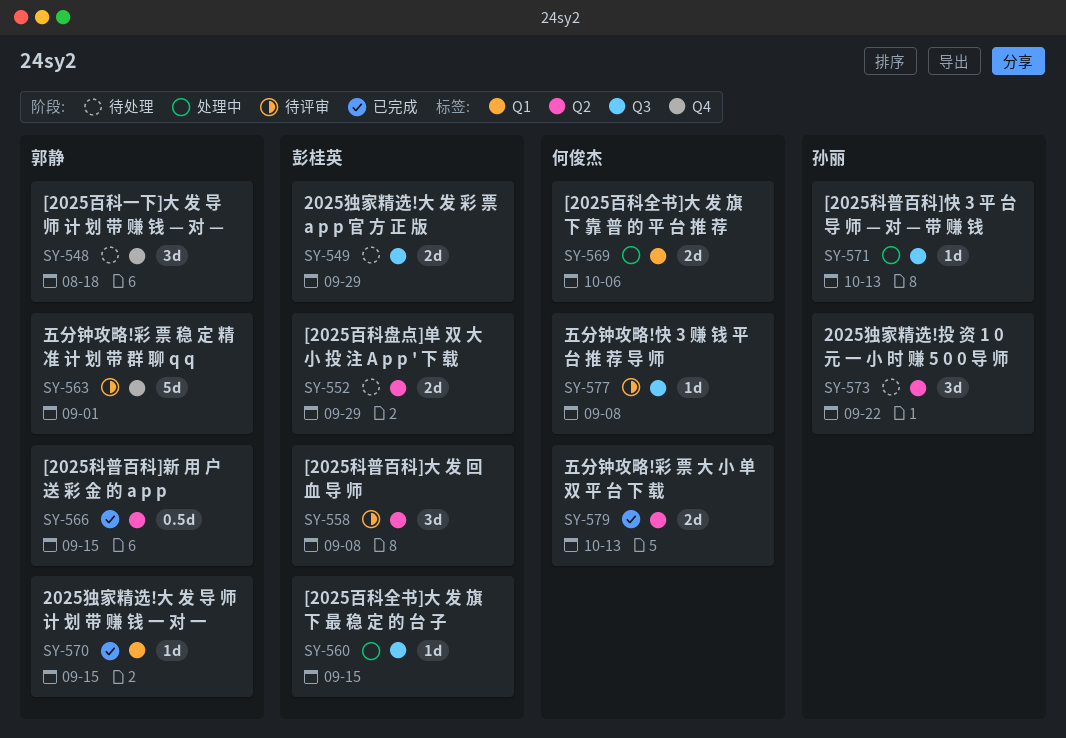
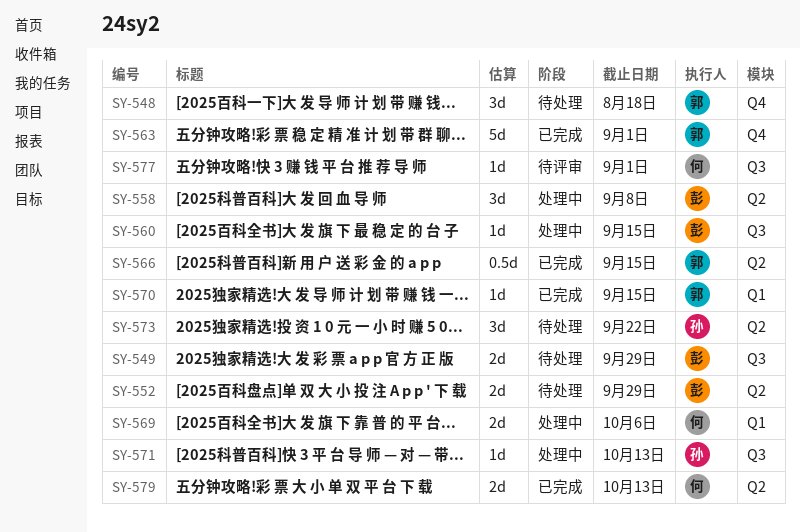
SY-558, status: 待评审 -> 处理中
SY-563, status: 待评审 -> 已完成
SY-577, due: Sep 8 -> Sep 1

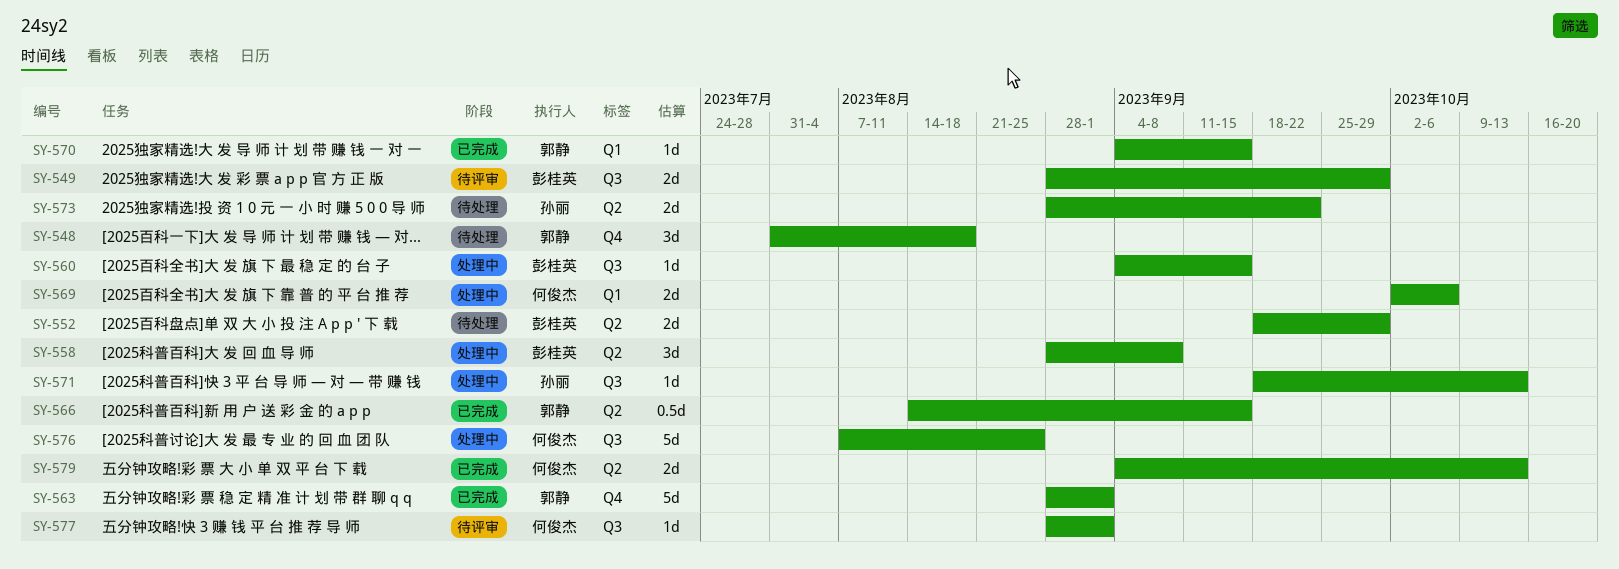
SY-549, status: 待处理 -> 待评审
SY-573, estimate: 3d -> 2d
SY-576: none -> present

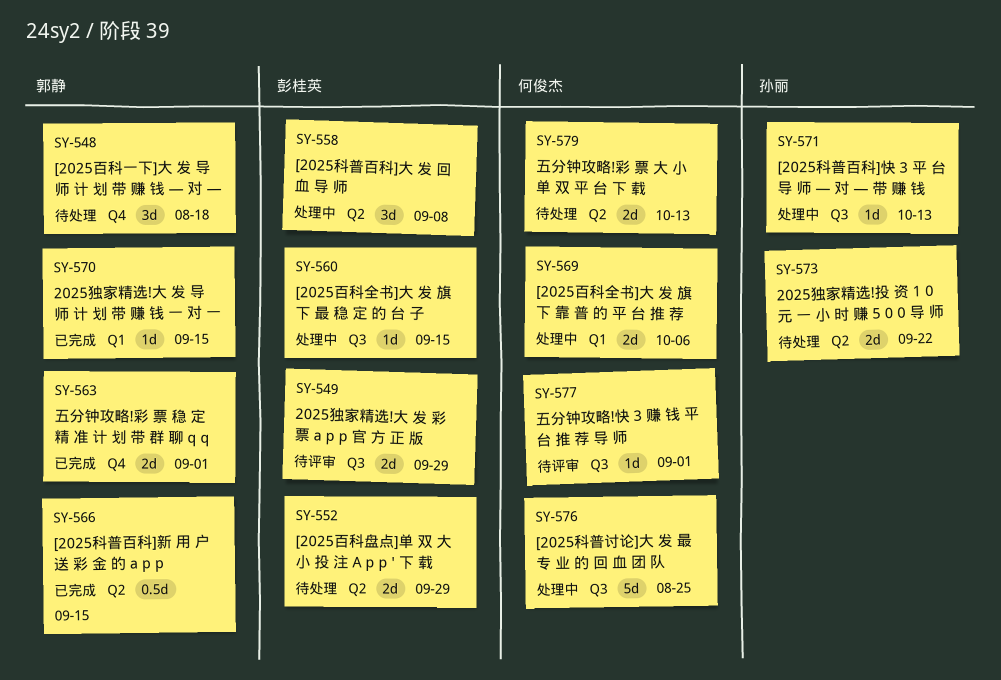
SY-563, estimate: 5d -> 2d
SY-579, status: 已完成 -> 待处理

